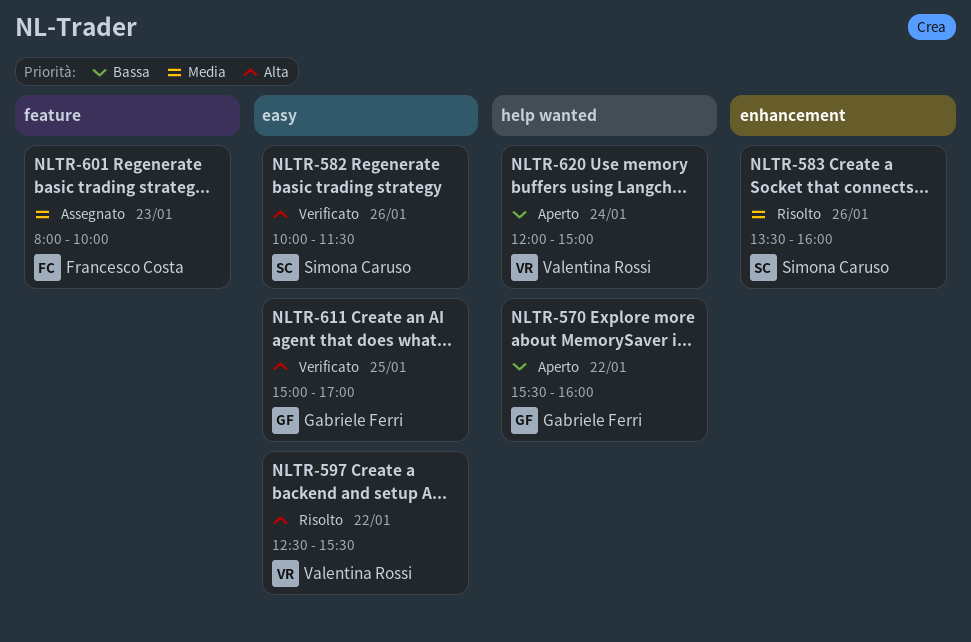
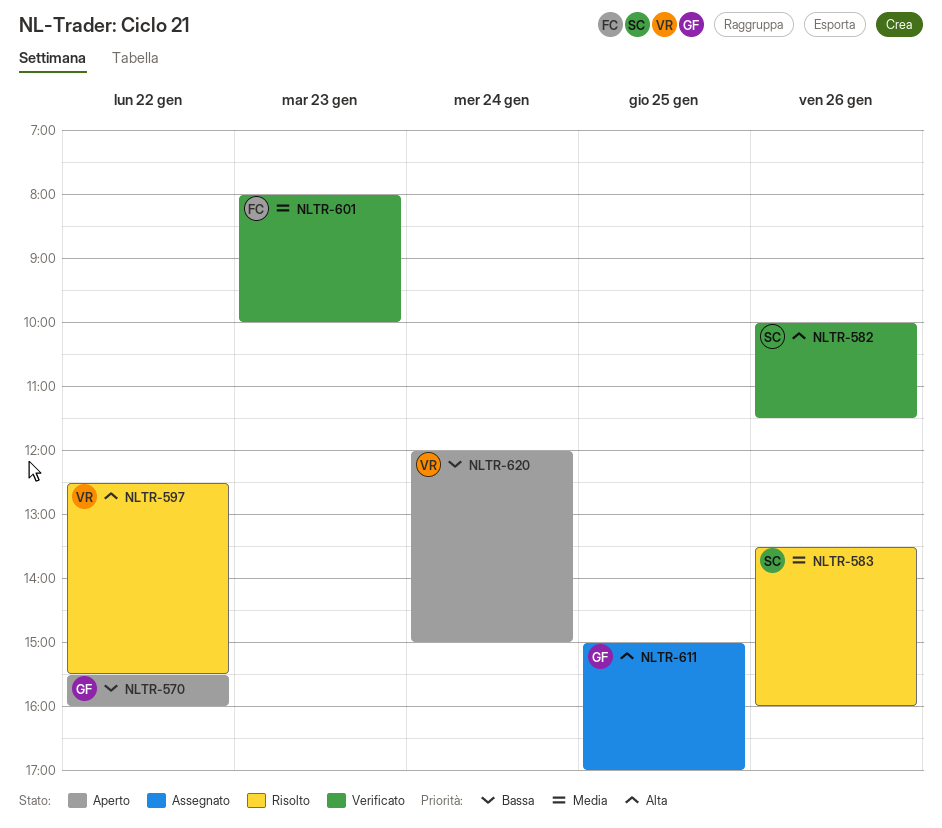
NLTR-601, status: Assegnato -> Verificato
NLTR-611, status: Verificato -> Assegnato

